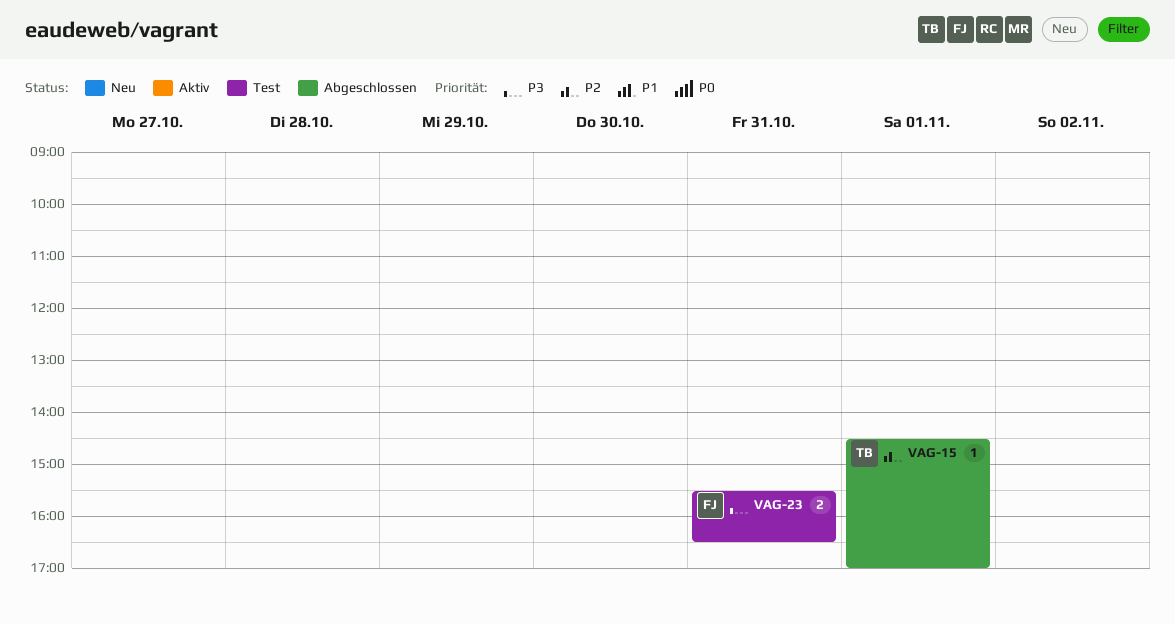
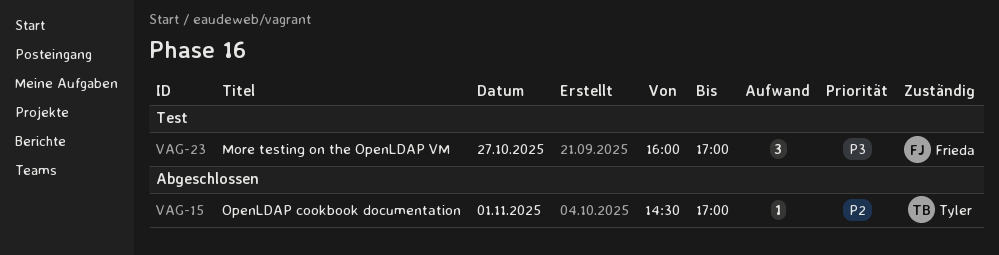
VAG-23, estimate: 2 -> 3
VAG-23, day: Oct 31 -> Oct 27
VAG-23, begins: 15:30 -> 16:00
VAG-23, ends: 16:30 -> 17:00

